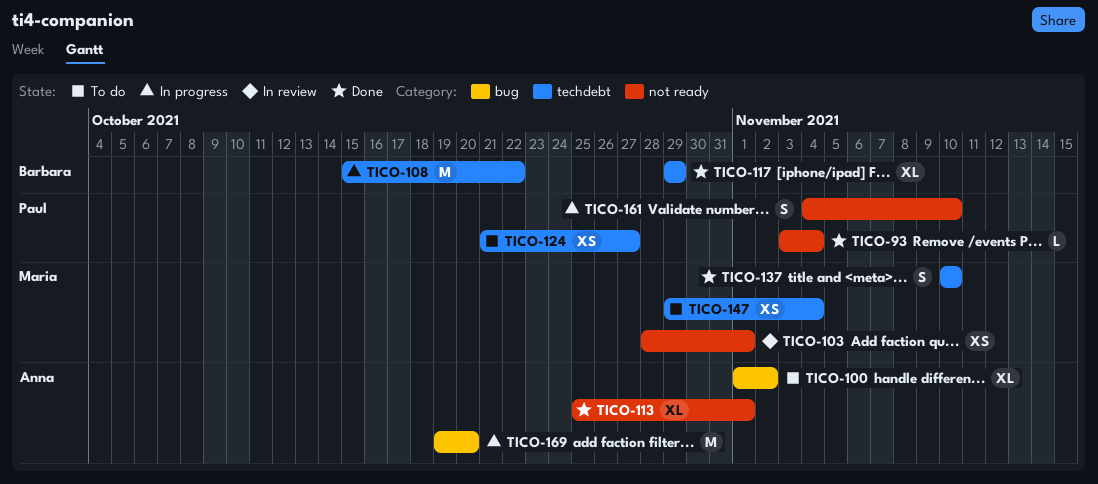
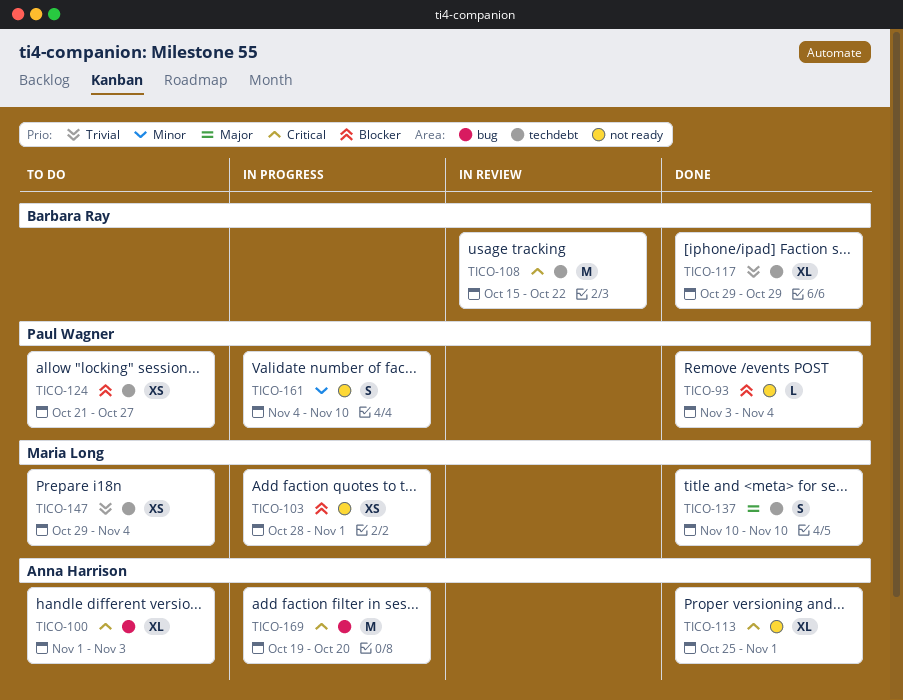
TICO-100, due: Nov 2 -> Nov 3
TICO-103, status: In review -> In progress
TICO-108, status: In progress -> In review

